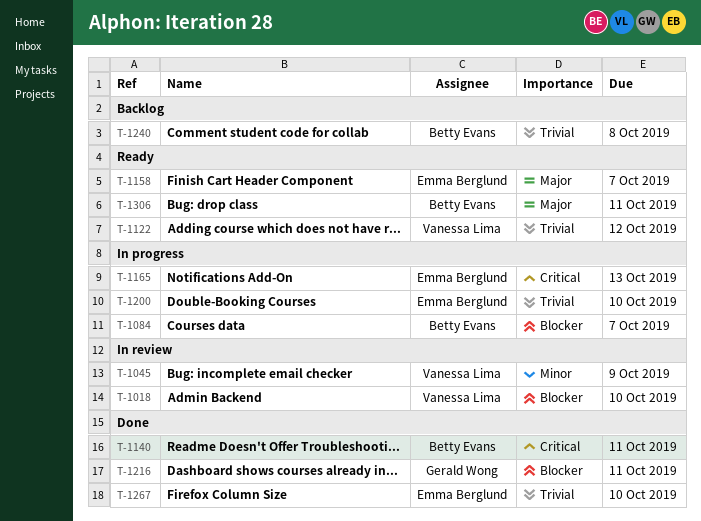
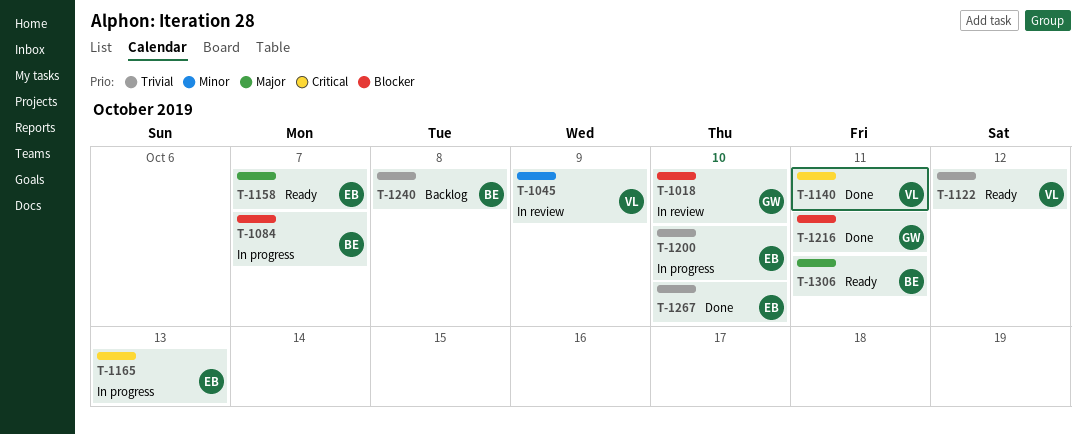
T-1018, owner: Vanessa Lima -> Gerald Wong
T-1140, owner: Betty Evans -> Vanessa Lima

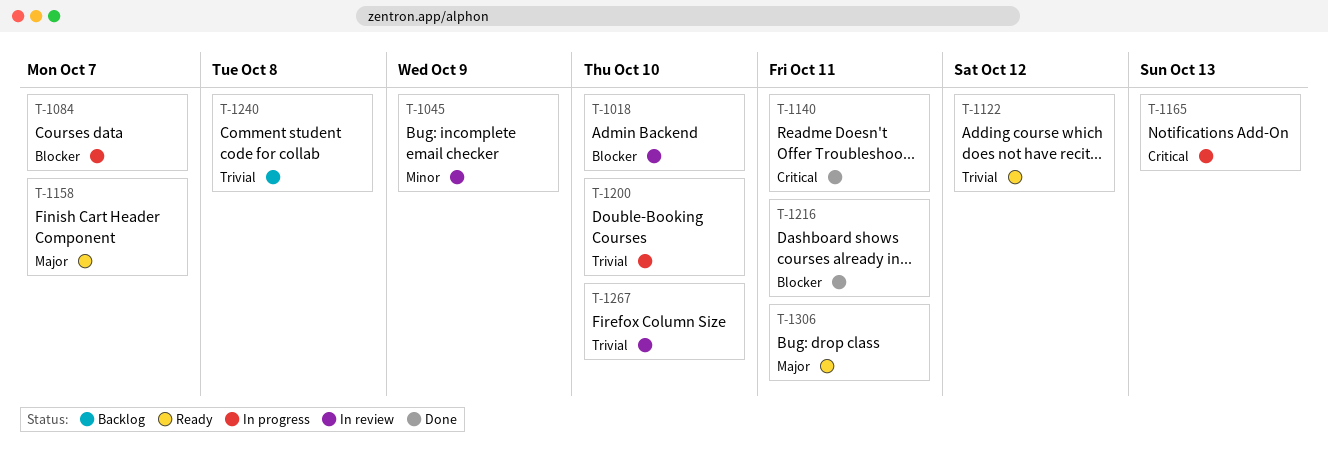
T-1267, status: Done -> In review

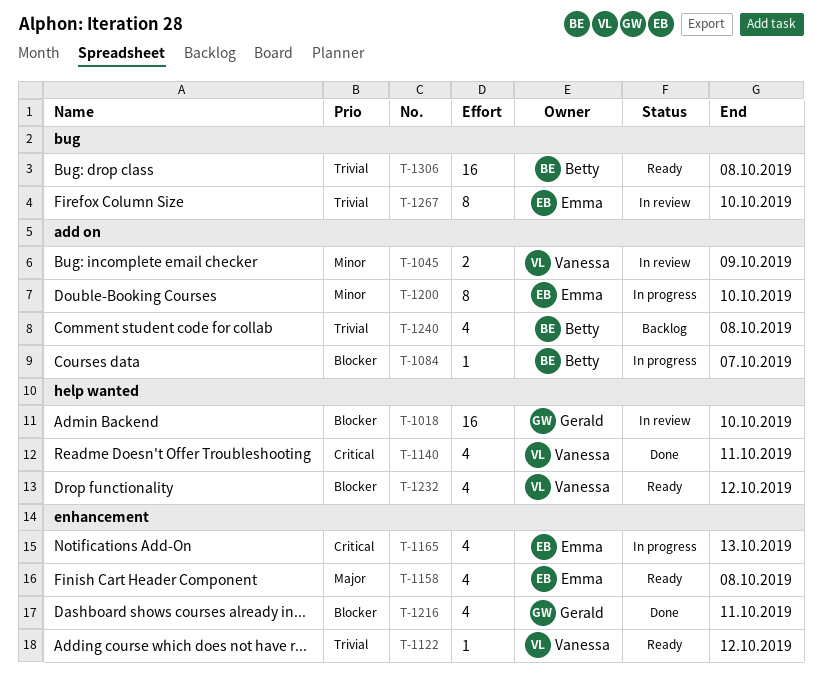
T-1158, due: Oct 7 -> Oct 8
T-1200, priority: Trivial -> Minor
T-1232: none -> present
T-1306, priority: Major -> Trivial
T-1306, due: Oct 11 -> Oct 8

